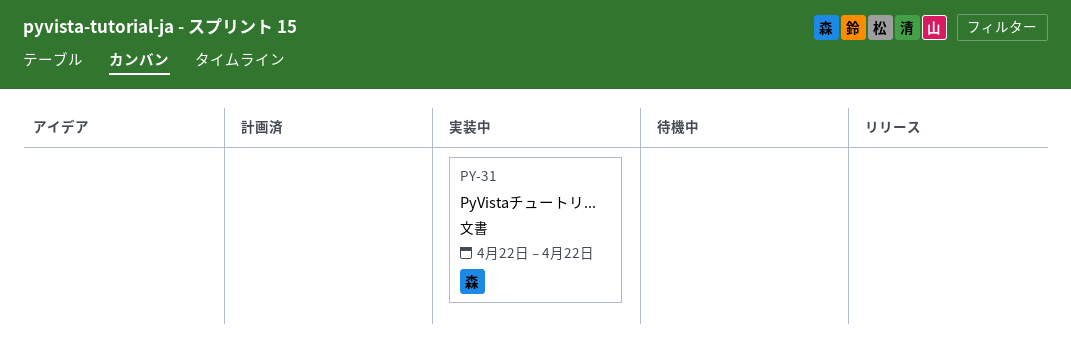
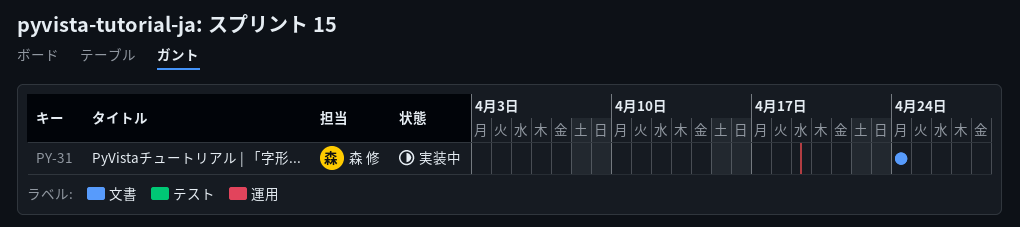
PY-31, start: Apr 22 -> Apr 24
PY-31, due: Apr 22 -> Apr 24

